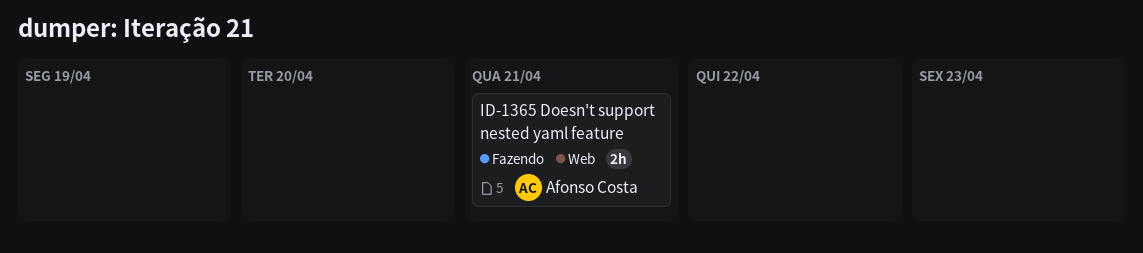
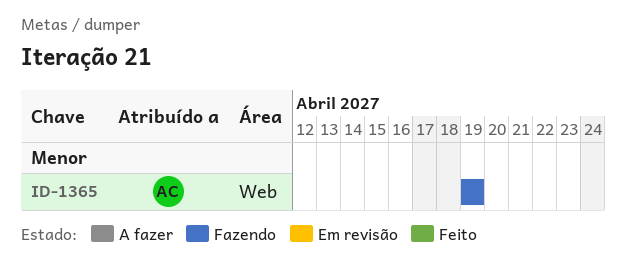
ID-1365, due: Apr 21 -> Apr 19

